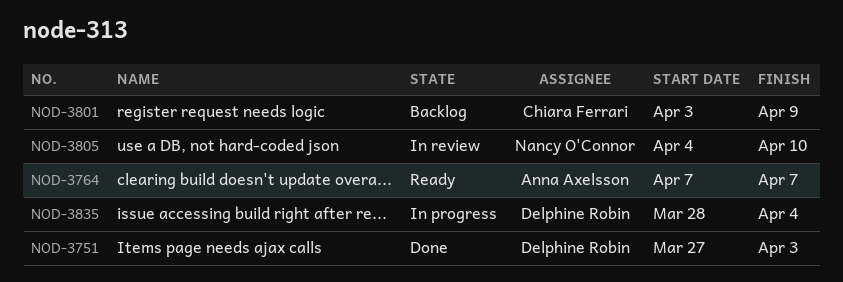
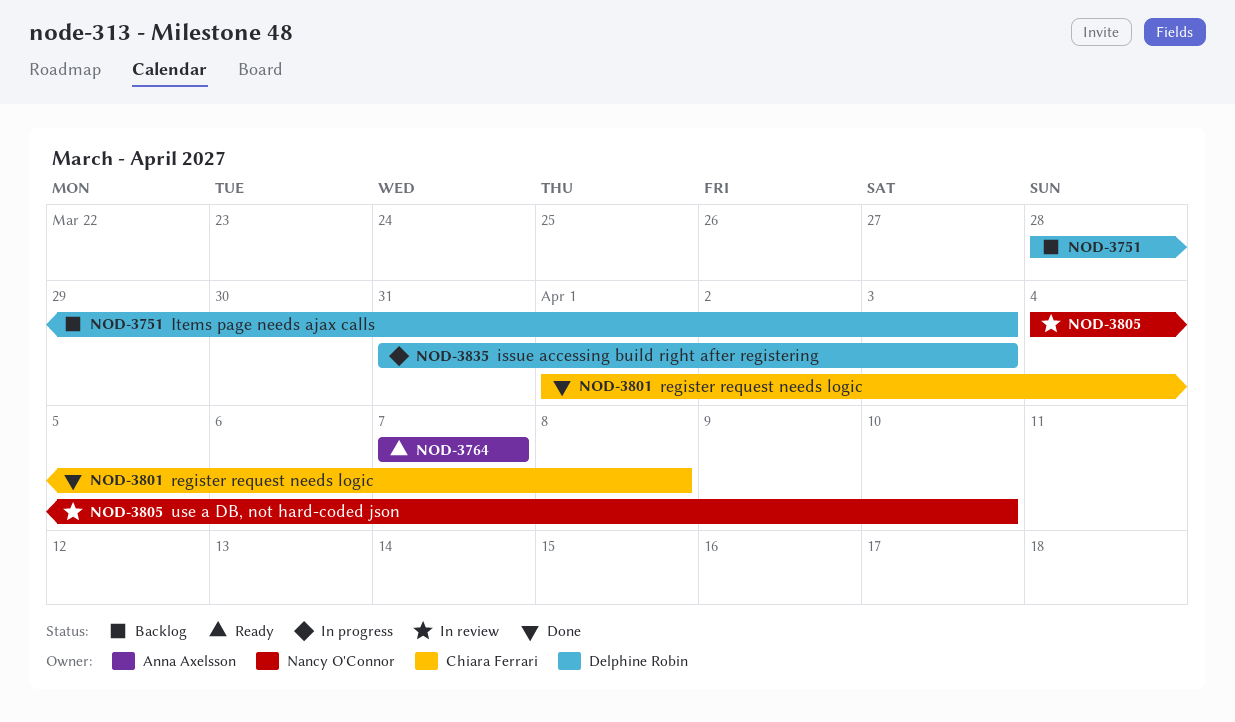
NOD-3751, status: Done -> Backlog
NOD-3751, start: Mar 27 -> Mar 28
NOD-3801, status: Backlog -> Done
NOD-3801, start: Apr 3 -> Apr 1
NOD-3801, due: Apr 9 -> Apr 8
NOD-3835, start: Mar 28 -> Mar 31
NOD-3835, due: Apr 4 -> Apr 3

